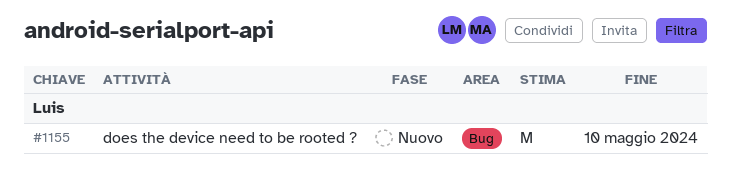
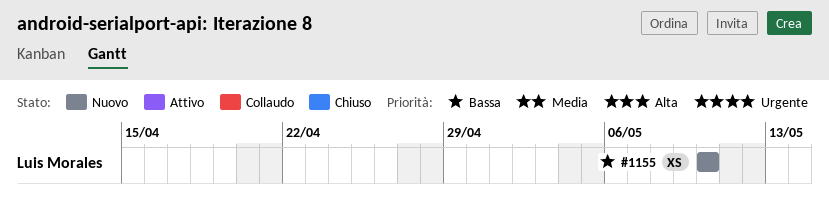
#1155, estimate: M -> XS

